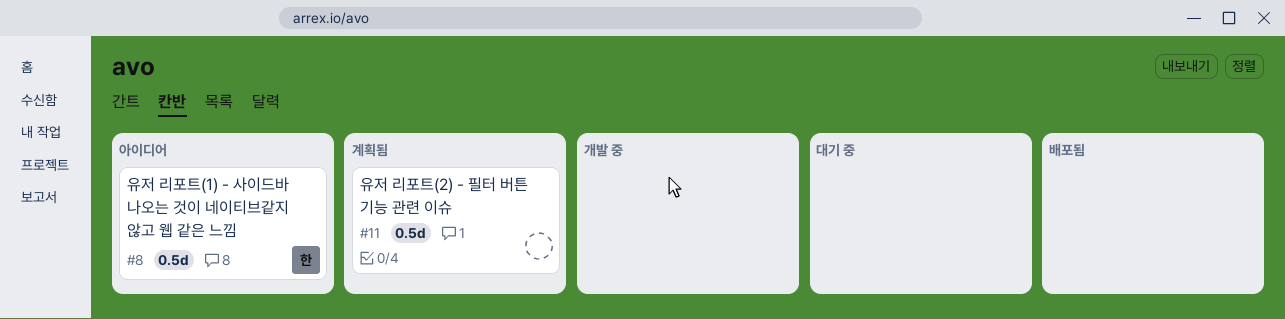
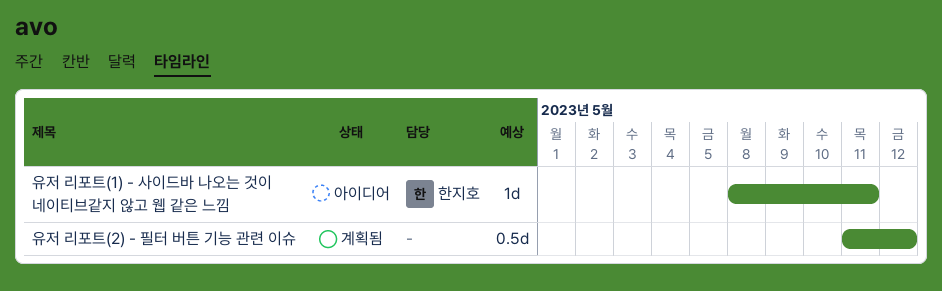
유저 리포트(1) - 사이드바 나오는 것이 네이티브같지 않고 웹 같은 느낌, estimate: 0.5d -> 1d

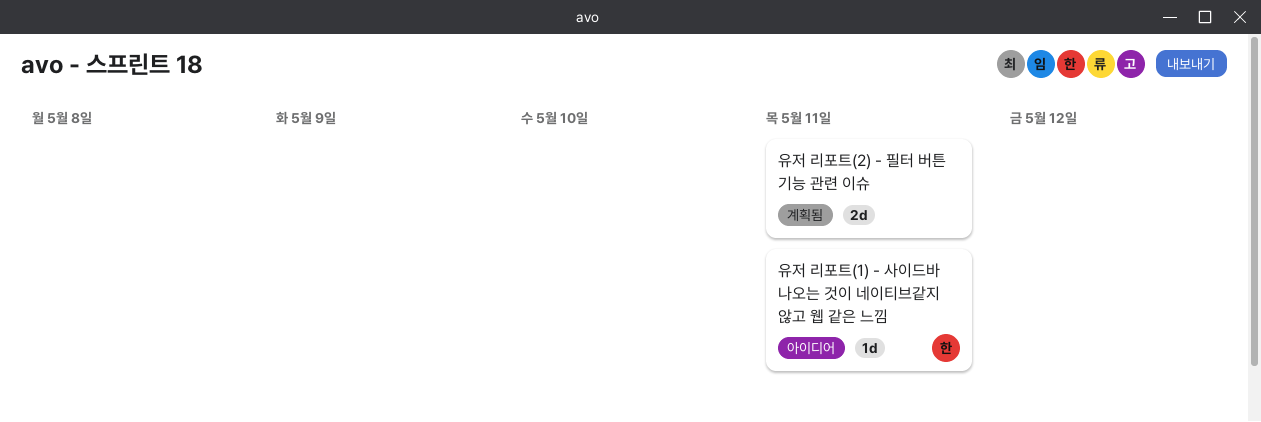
유저 리포트(2) - 필터 버튼 기능 관련 이슈, estimate: 0.5d -> 2d
유저 리포트(2) - 필터 버튼 기능 관련 이슈, due: May 12 -> May 11

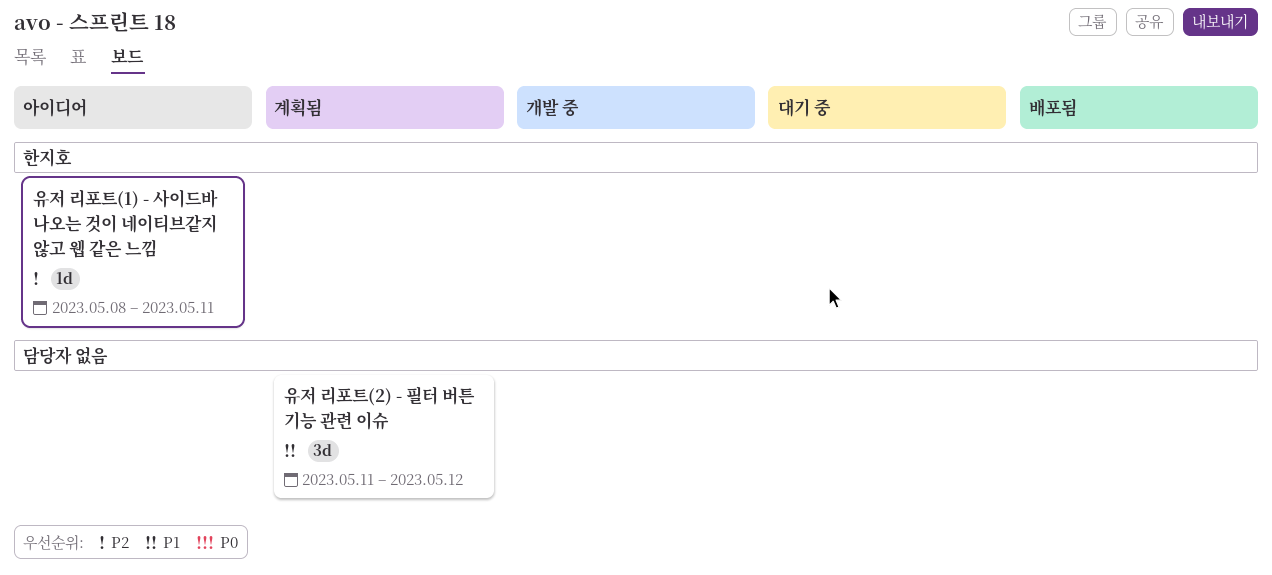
유저 리포트(2) - 필터 버튼 기능 관련 이슈, estimate: 2d -> 3d
유저 리포트(2) - 필터 버튼 기능 관련 이슈, due: May 11 -> May 12

